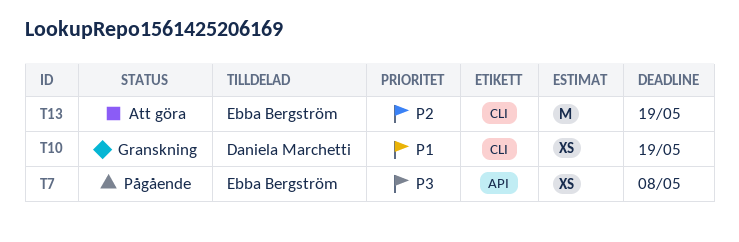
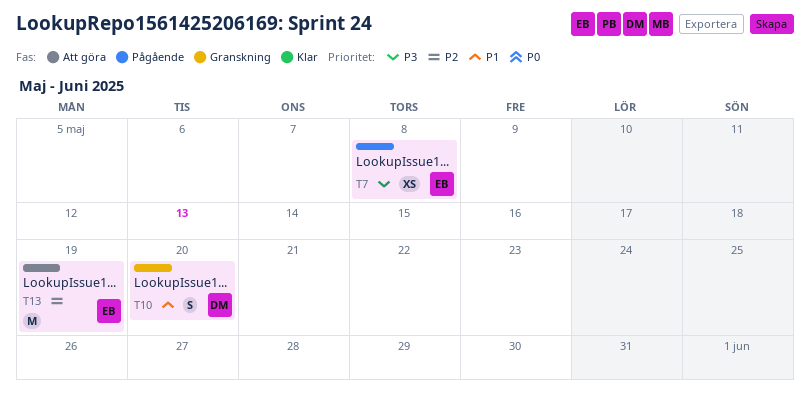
T10, estimate: XS -> S
T10, due: May 19 -> May 20

